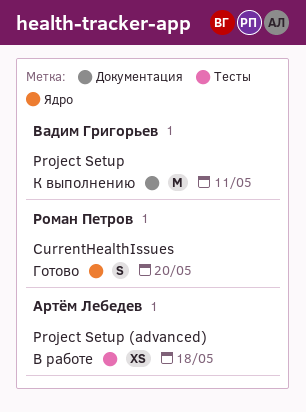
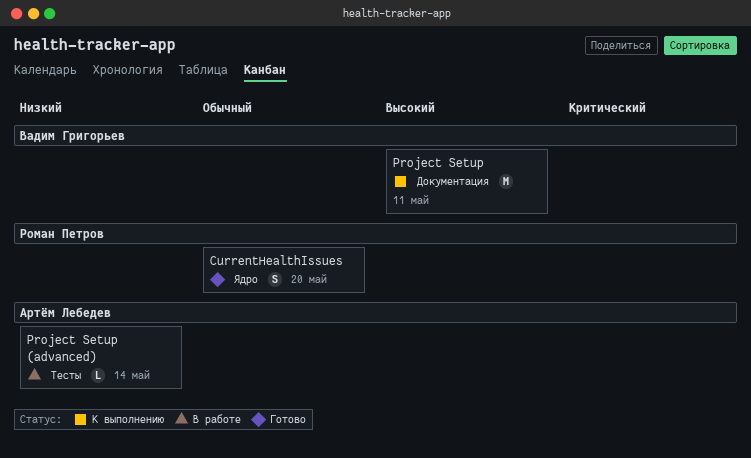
Project Setup (advanced), estimate: XS -> L
Project Setup (advanced), due: May 18 -> May 14

